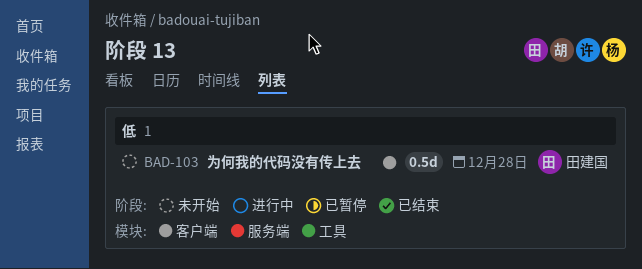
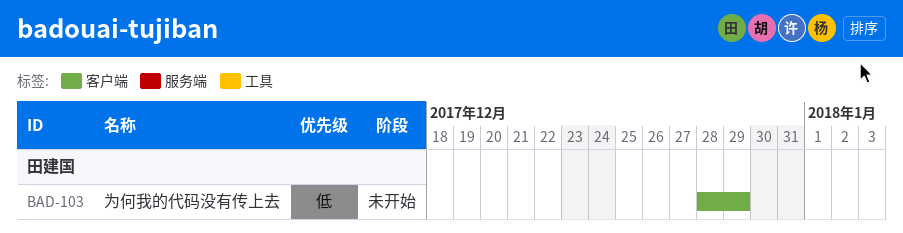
BAD-103, due: Dec 28 -> Dec 29

